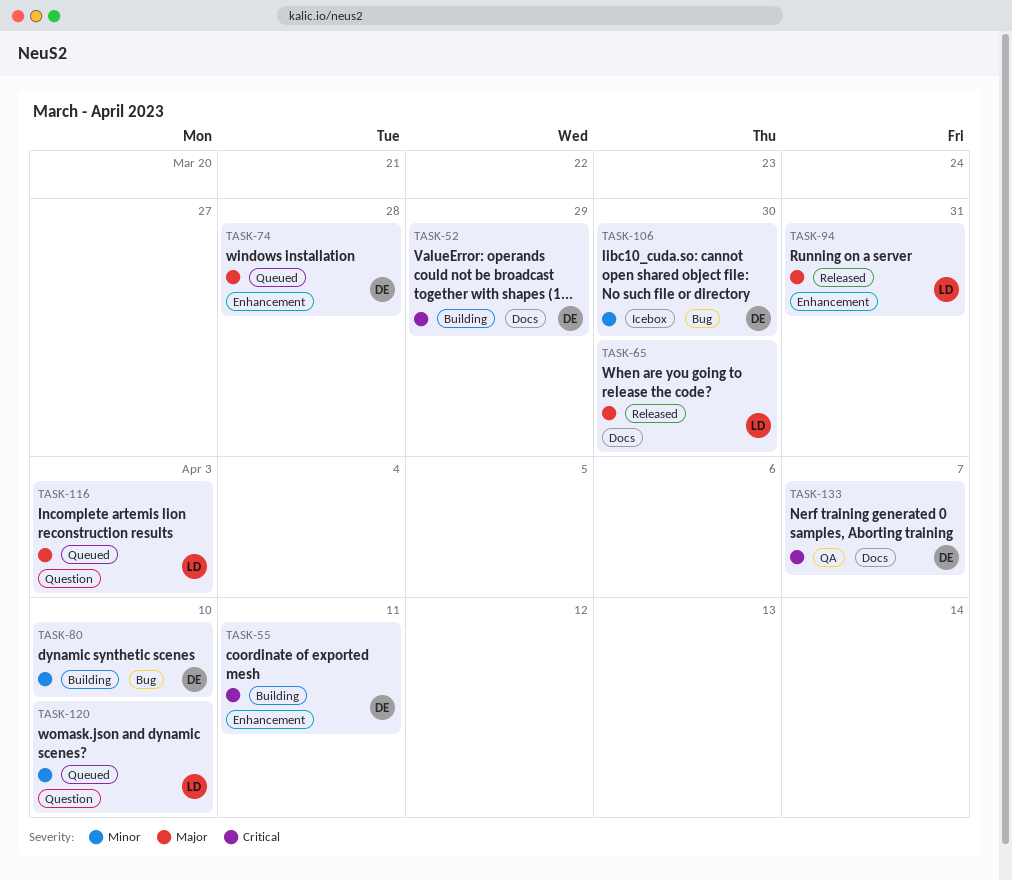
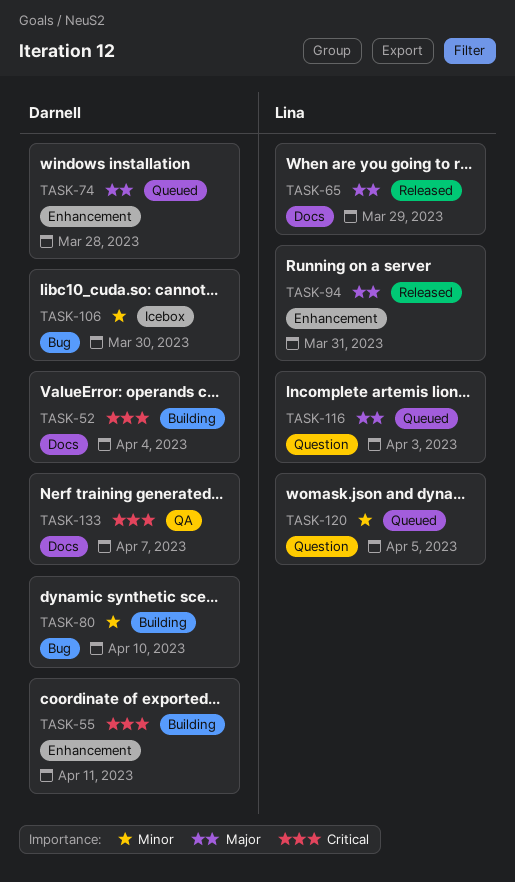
TASK-52, due: Mar 29 -> Apr 4
TASK-65, due: Mar 30 -> Mar 29
TASK-120, due: Apr 10 -> Apr 5

